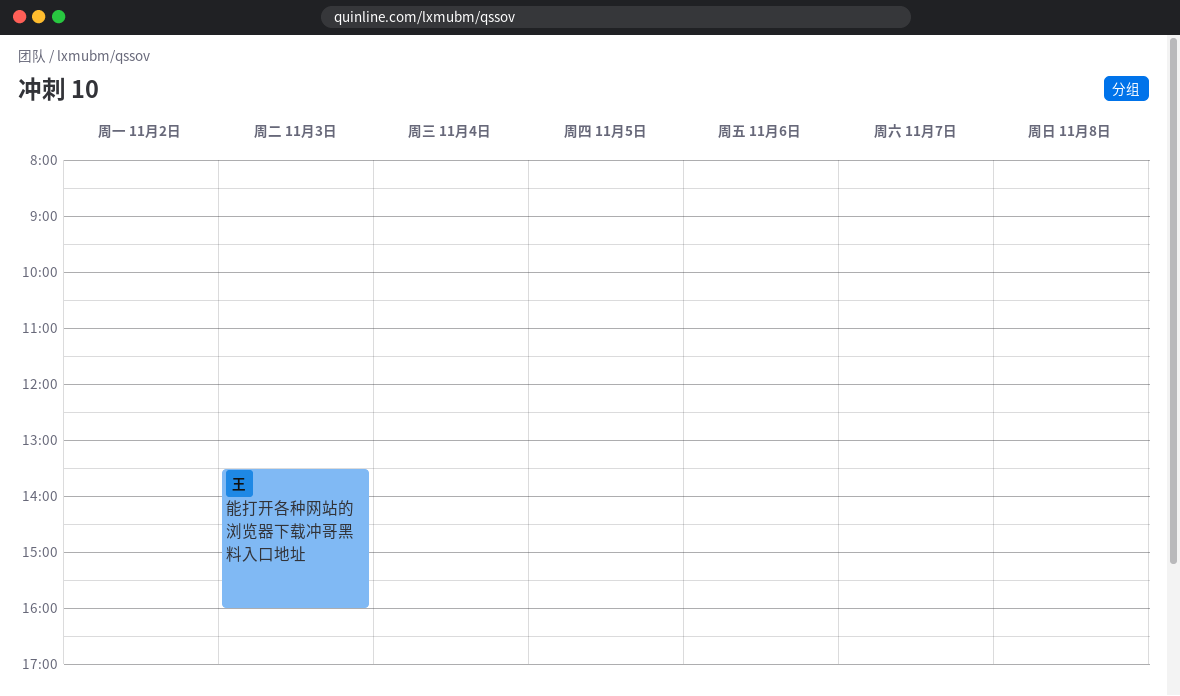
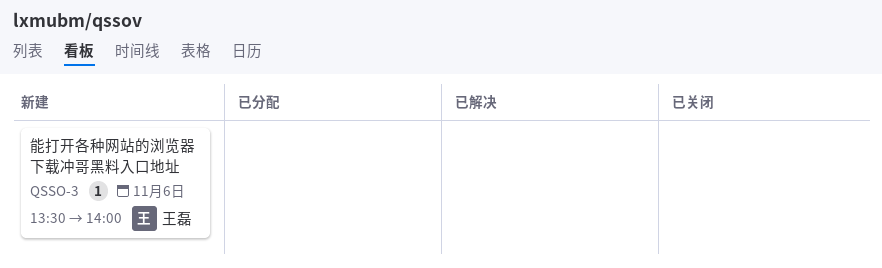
能打开各种网站的浏览器下载冲哥黑料入口地址, day: Nov 3 -> Nov 6
能打开各种网站的浏览器下载冲哥黑料入口地址, ends: 16:00 -> 14:00

